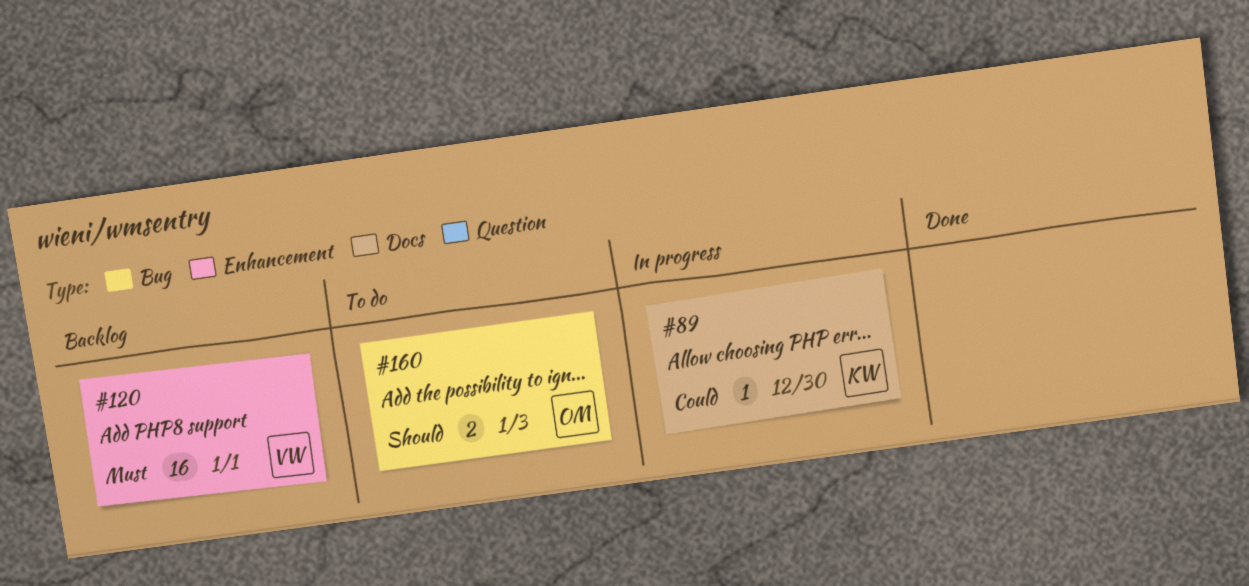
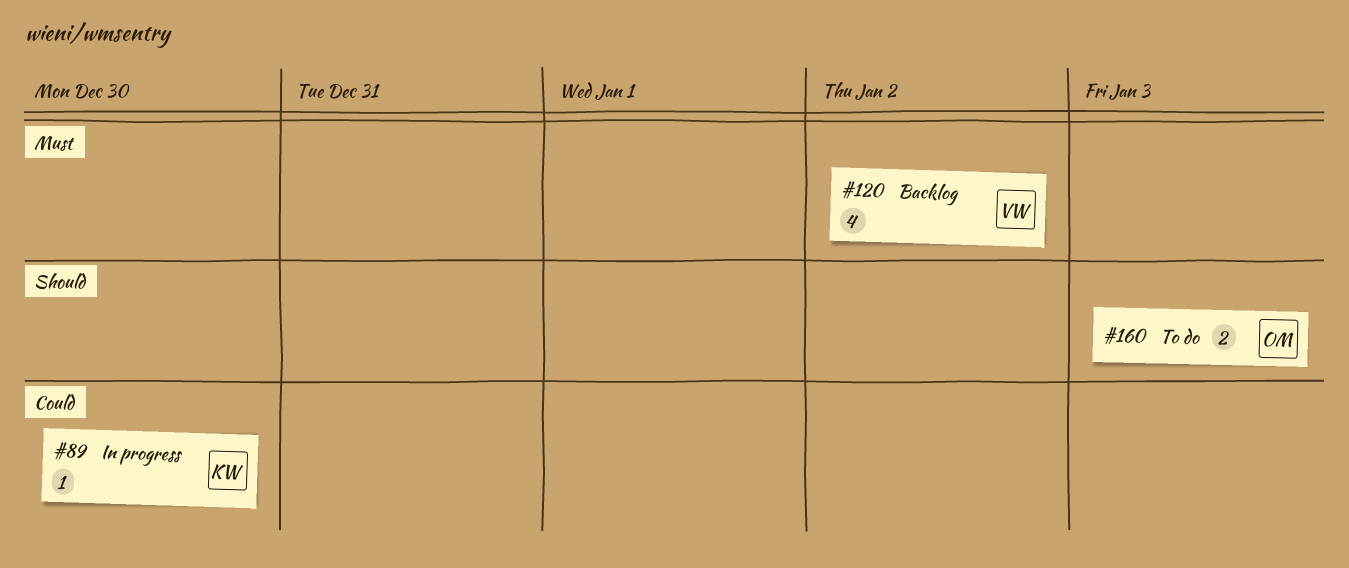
#120, estimate: 16 -> 4
#120, due: Jan 1 -> Jan 2

